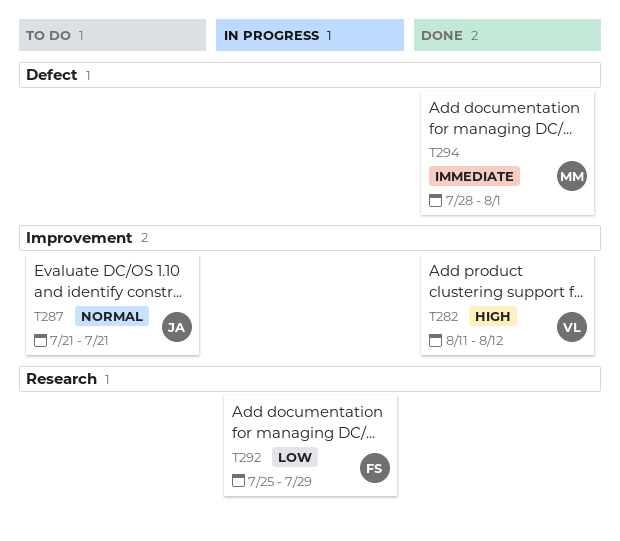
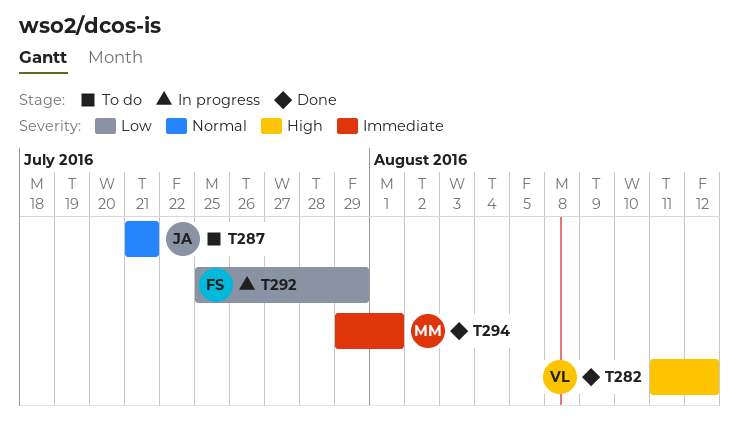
T294, start: Jul 28 -> Jul 29

